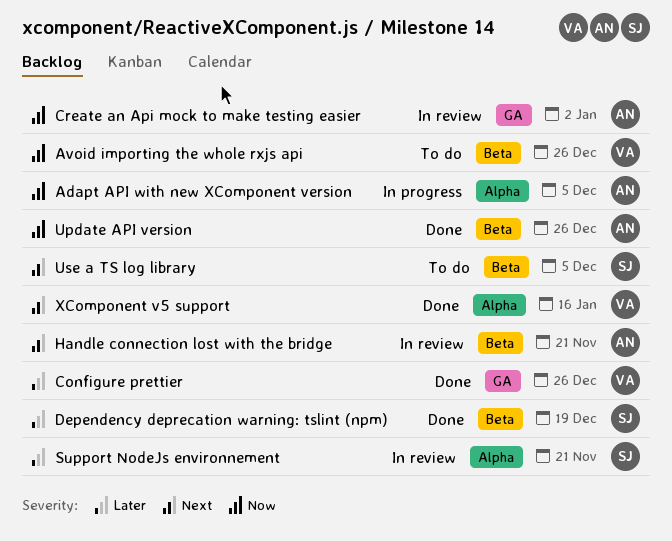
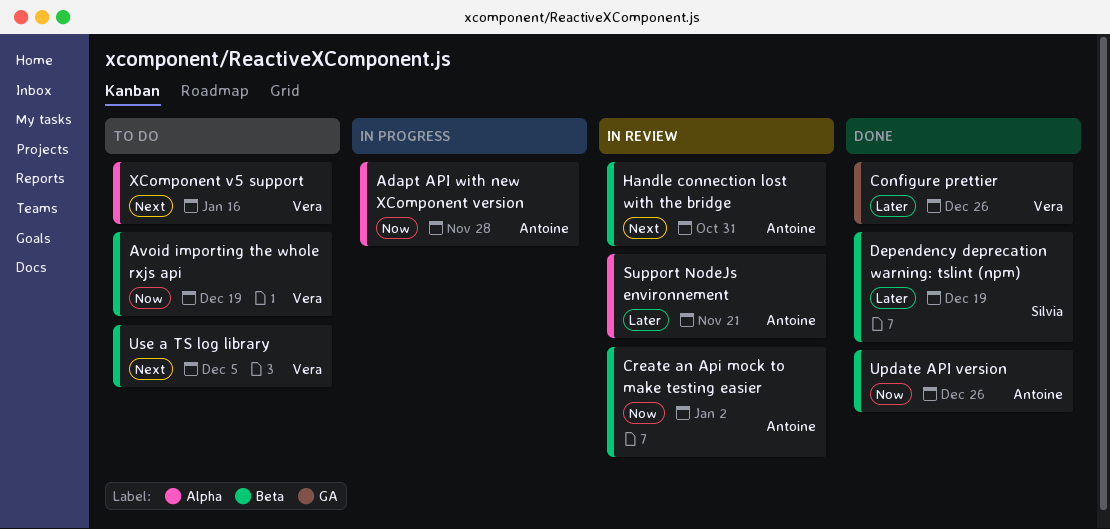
Adapt API with new XComponent version, due: Dec 5 -> Nov 28
Avoid importing the whole rxjs api, due: Dec 26 -> Dec 19
Create an Api mock to make testing easier, label: GA -> Beta
Handle connection lost with the bridge, due: Nov 21 -> Oct 31
Support NodeJs environnement, owner: Silvia -> Antoine
Use a TS log library, owner: Silvia -> Vera
XComponent v5 support, status: Done -> To do

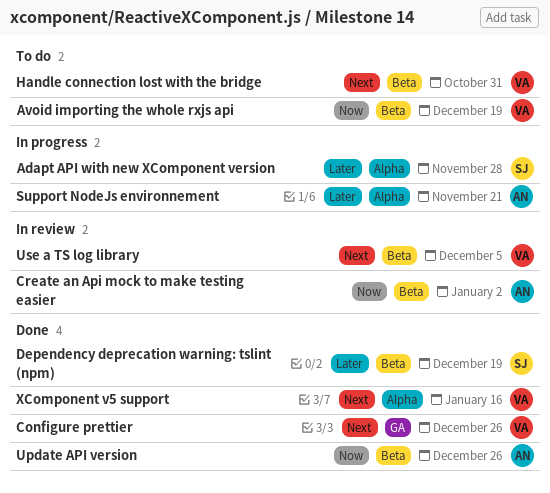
Adapt API with new XComponent version, owner: Antoine -> Silvia
Adapt API with new XComponent version, priority: Now -> Later
Configure prettier, priority: Later -> Next
Handle connection lost with the bridge, status: In review -> To do
Handle connection lost with the bridge, owner: Antoine -> Vera
Support NodeJs environnement, status: In review -> In progress
Use a TS log library, status: To do -> In review
XComponent v5 support, status: To do -> Done

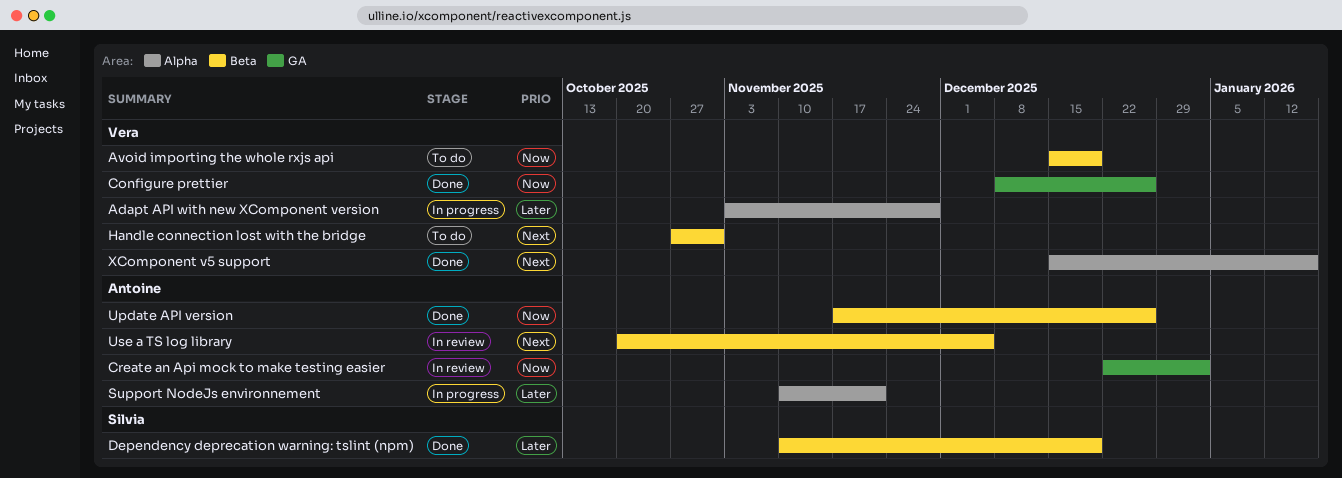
Adapt API with new XComponent version, owner: Silvia -> Vera
Configure prettier, priority: Next -> Now
Create an Api mock to make testing easier, label: Beta -> GA
Use a TS log library, owner: Vera -> Antoine

